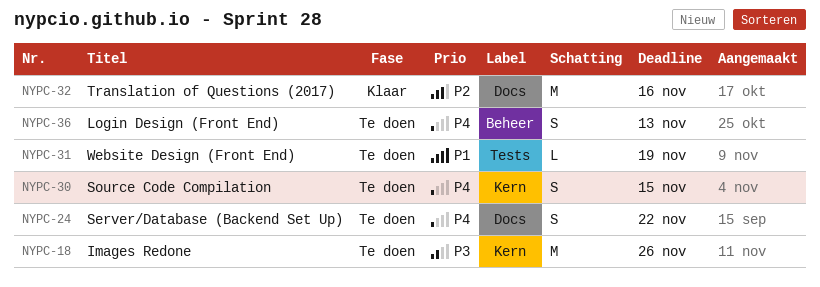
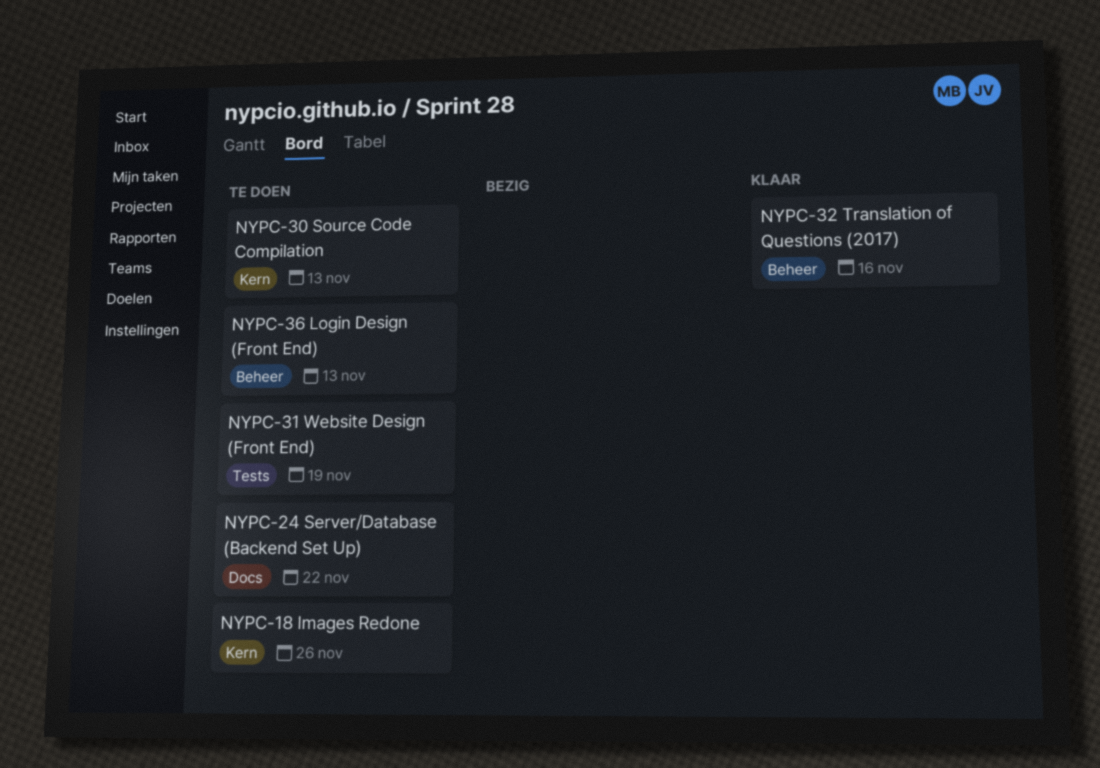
NYPC-30, due: Nov 15 -> Nov 13
NYPC-32, label: Docs -> Beheer

